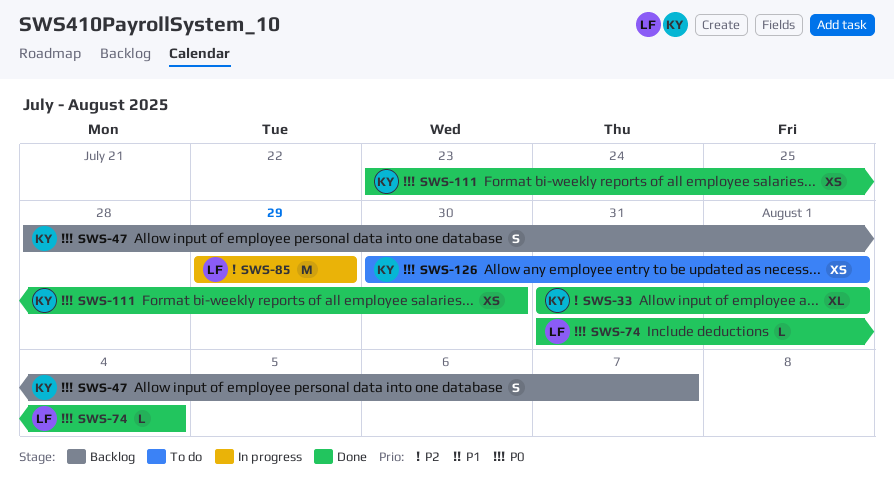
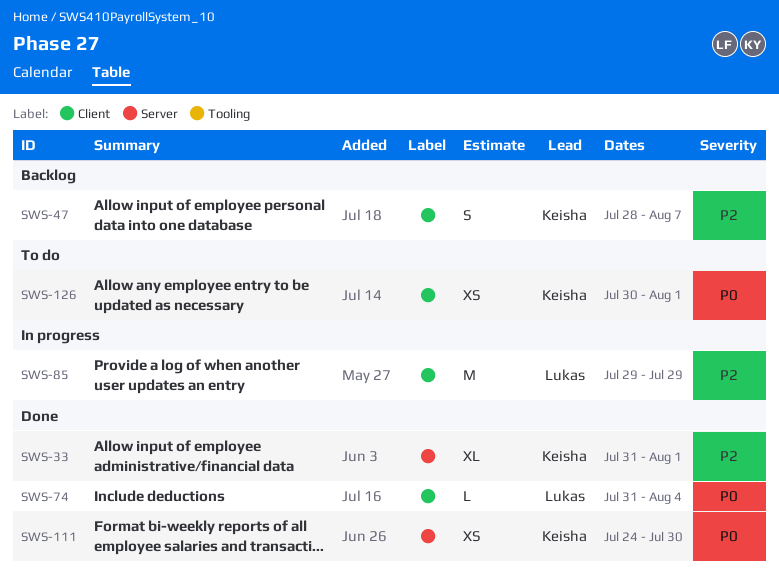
SWS-47, priority: P0 -> P2
SWS-111, start: Jul 23 -> Jul 24

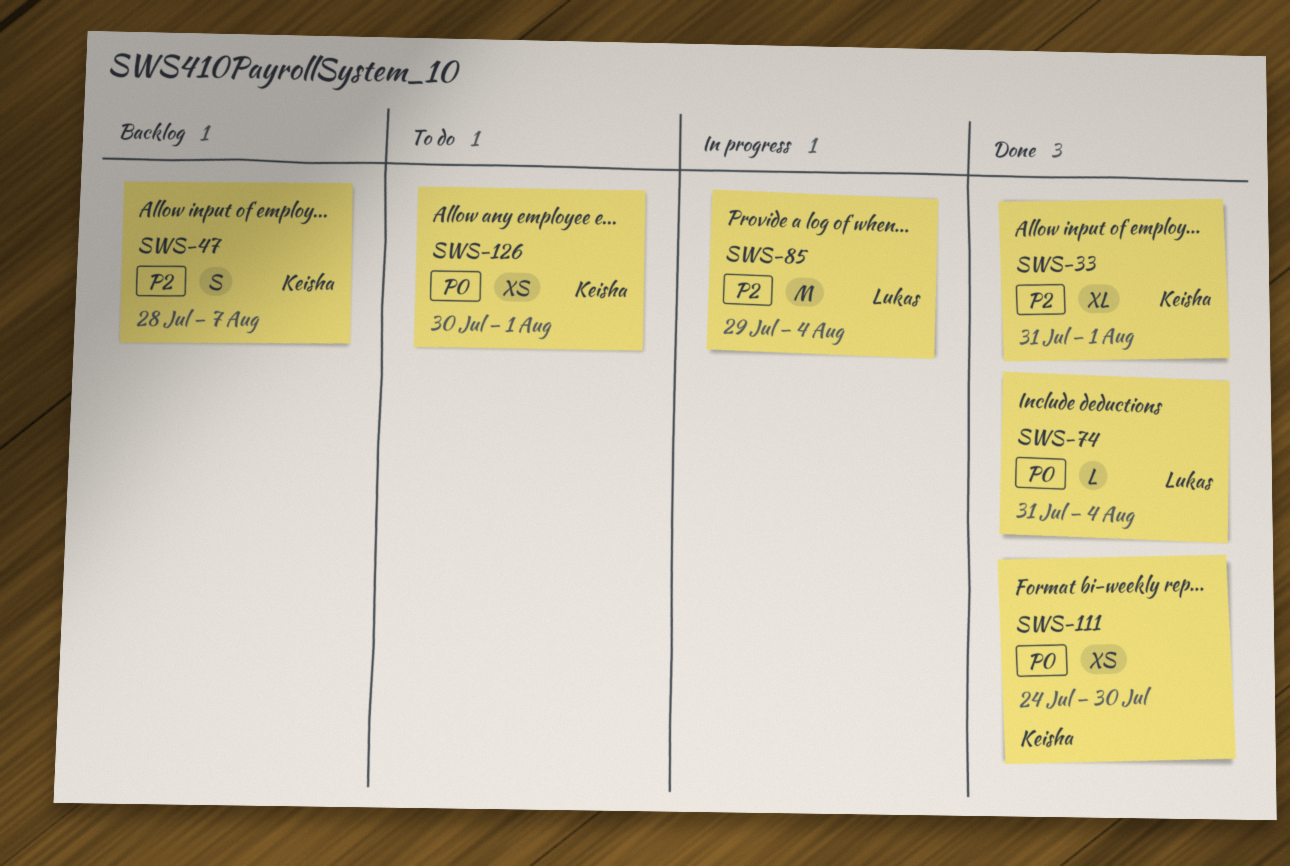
SWS-85, due: Jul 29 -> Aug 4

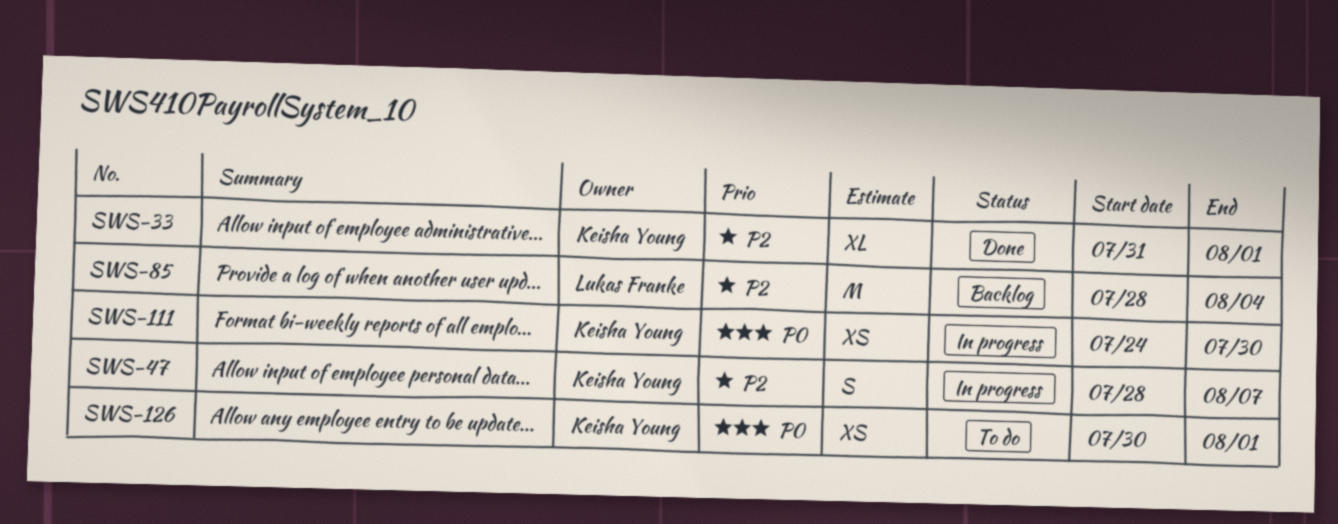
SWS-47, status: Backlog -> In progress
SWS-74: present -> none
SWS-85, status: In progress -> Backlog
SWS-85, start: Jul 29 -> Jul 28
SWS-111, status: Done -> In progress

